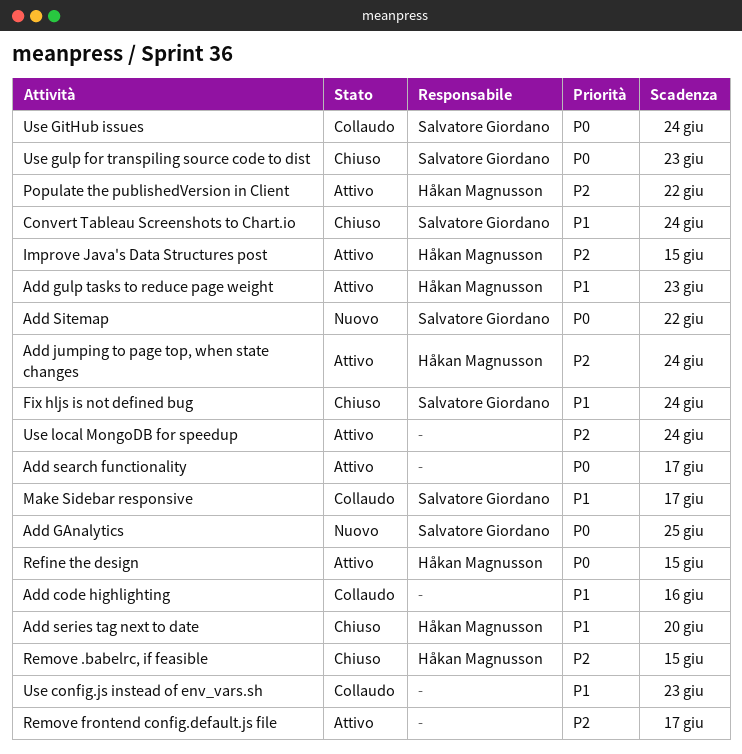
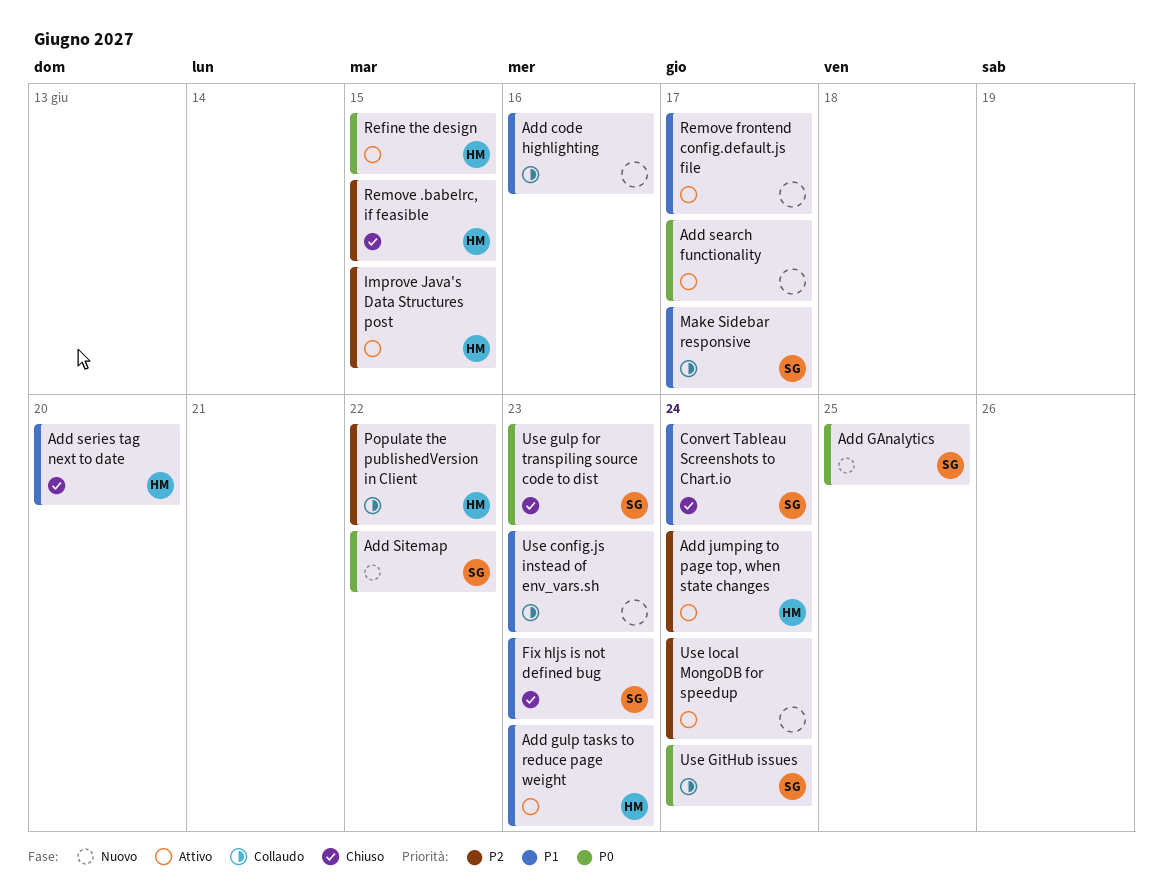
Fix hljs is not defined bug, due: Jun 24 -> Jun 23
Populate the publishedVersion in Client, status: Attivo -> Collaudo
Remove frontend config.default.js file, priority: P2 -> P1

